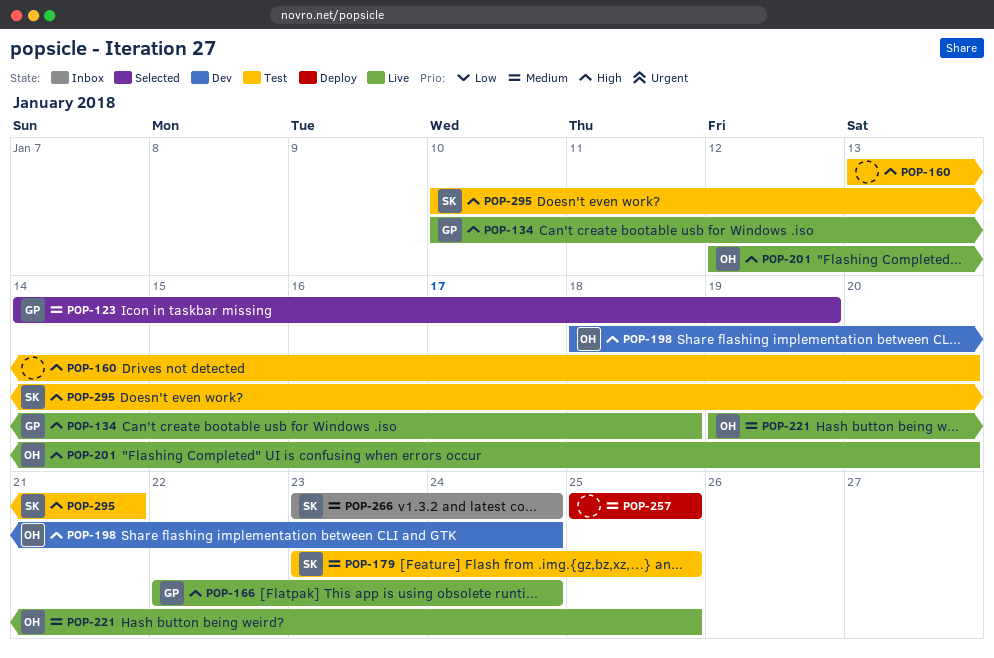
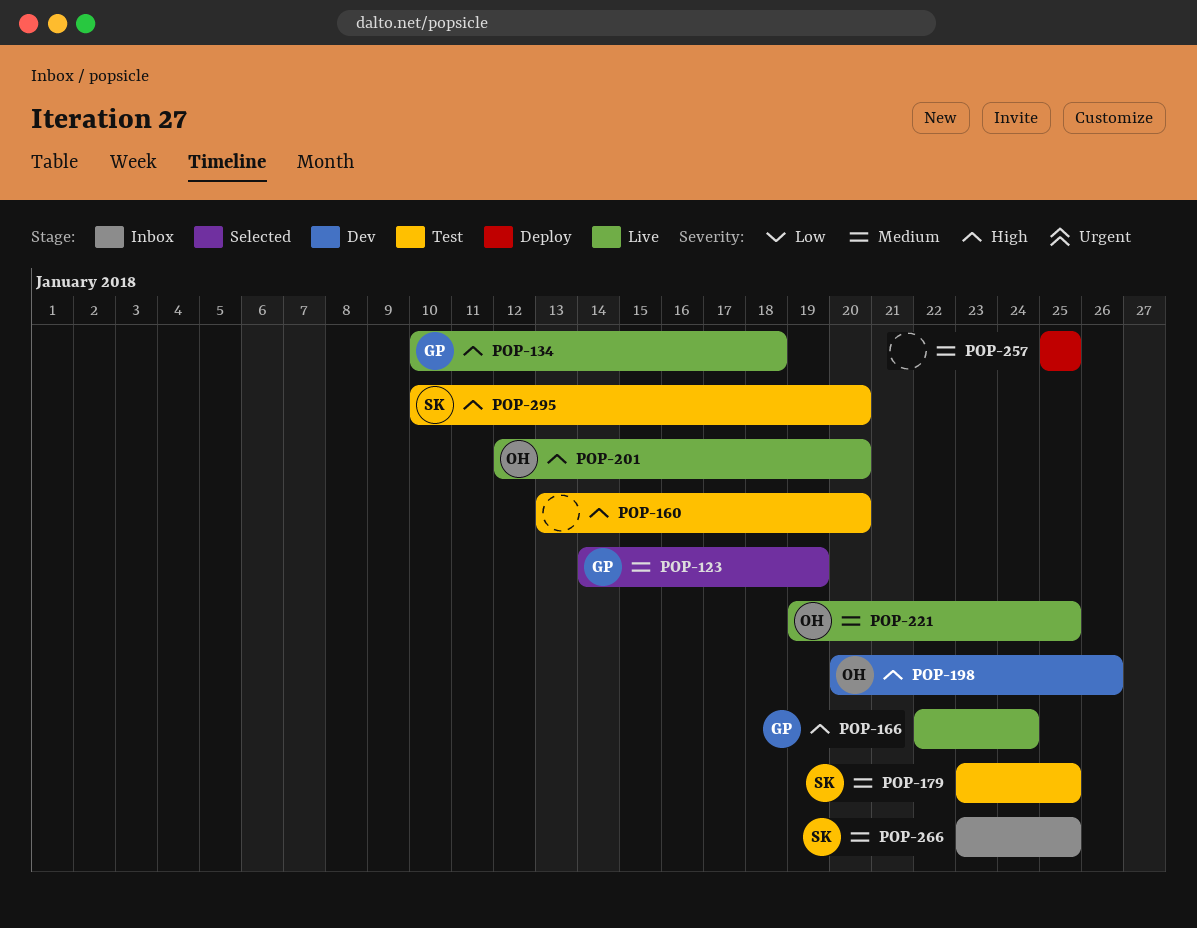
POP-198, start: Jan 18 -> Jan 20
POP-198, due: Jan 24 -> Jan 26
POP-266, due: Jan 24 -> Jan 25
POP-295, due: Jan 21 -> Jan 20

